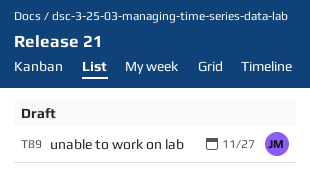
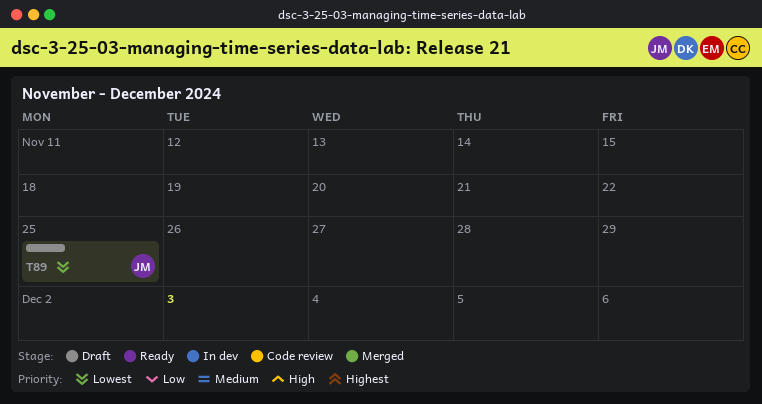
T89, due: Nov 27 -> Nov 25

